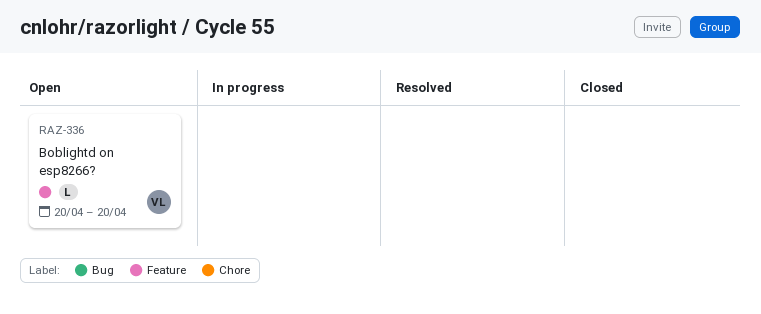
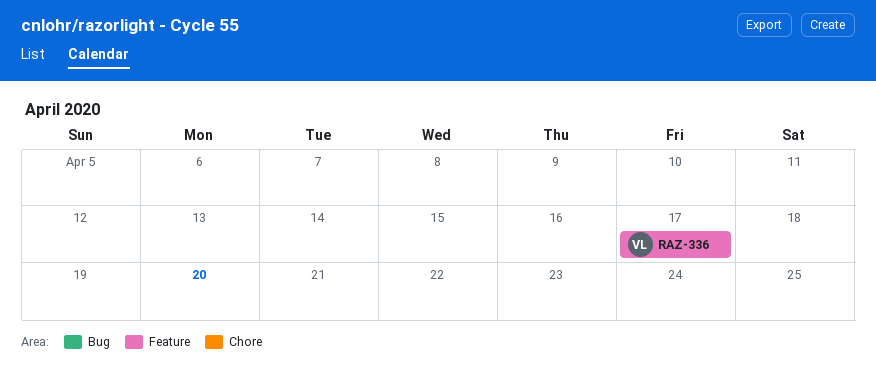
RAZ-336, start: Apr 20 -> Apr 17
RAZ-336, due: Apr 20 -> Apr 17

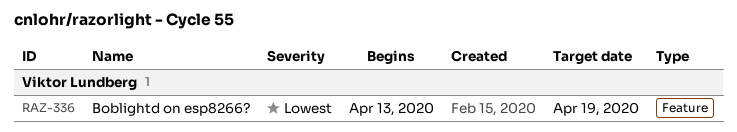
RAZ-336, start: Apr 17 -> Apr 13
RAZ-336, due: Apr 17 -> Apr 19

